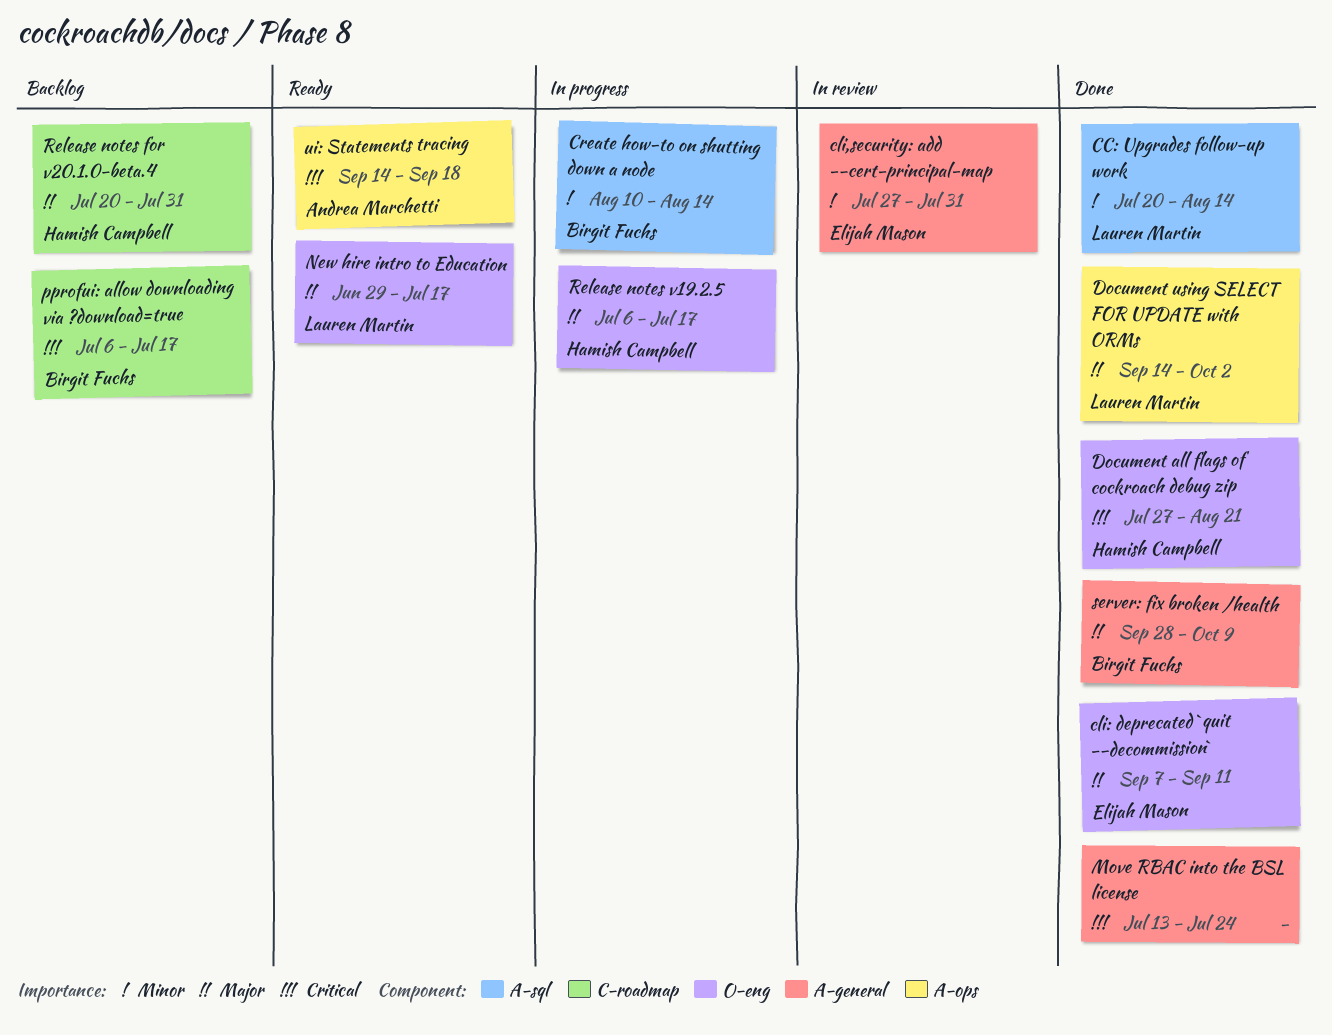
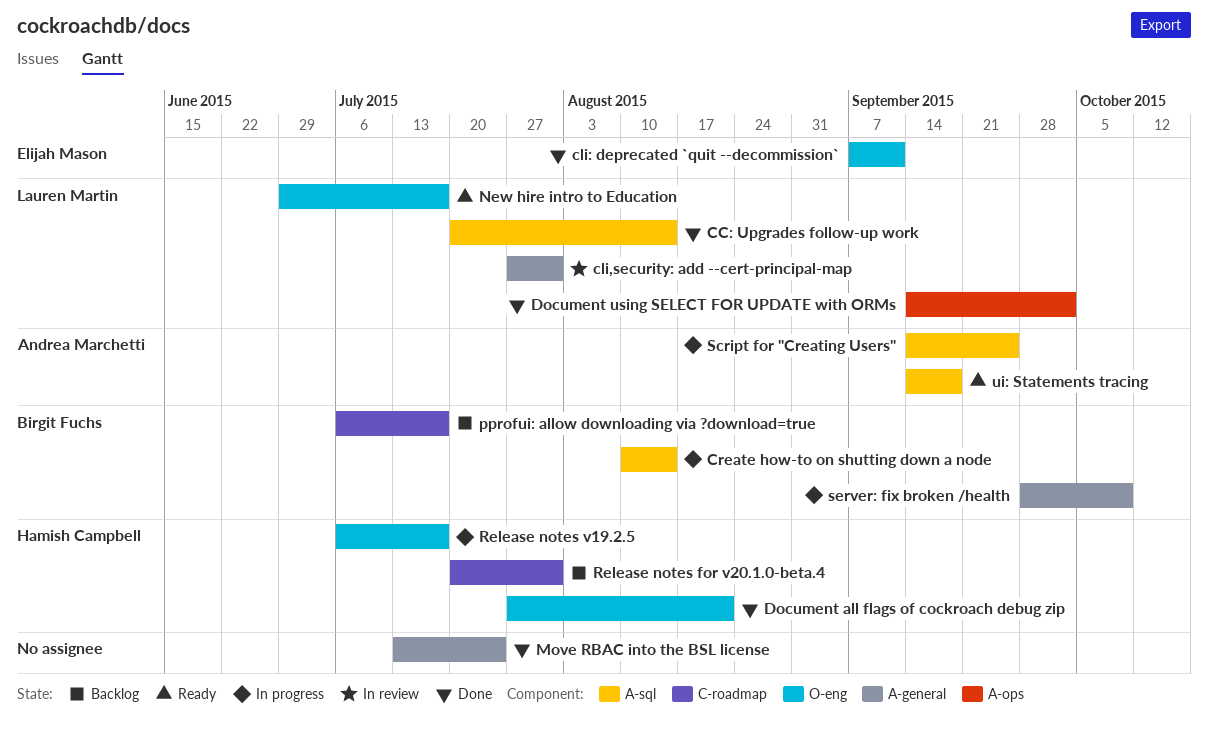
cli,security: add --cert-principal-map, owner: Elijah Mason -> Lauren Martin
Script for "Creating Users": none -> present
server: fix broken /health, status: Done -> In progress
ui: Statements tracing, label: A-ops -> A-sql

